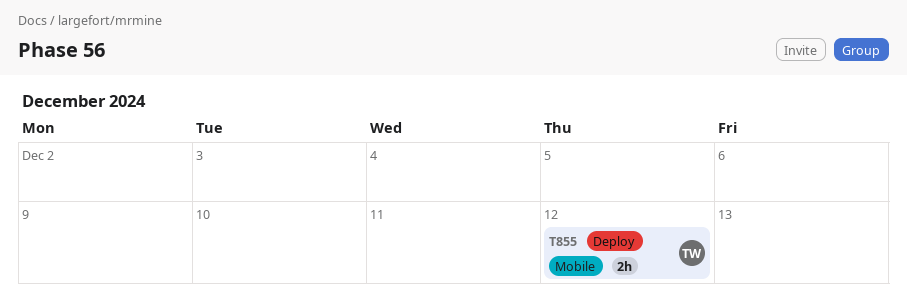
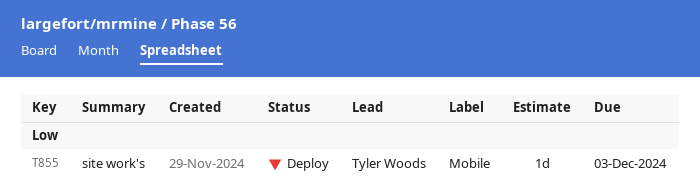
T855, estimate: 2h -> 1d
T855, due: Dec 12 -> Dec 3

